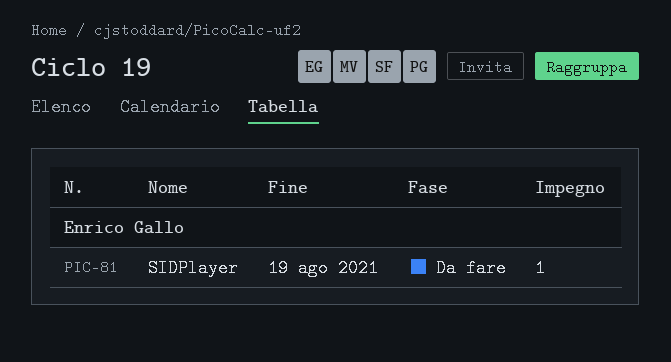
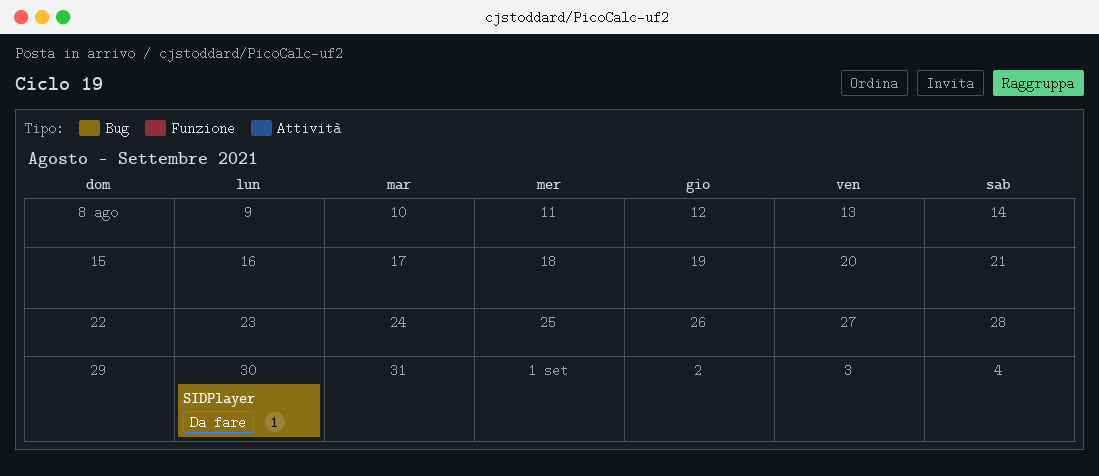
SIDPlayer, due: Aug 19 -> Aug 30

